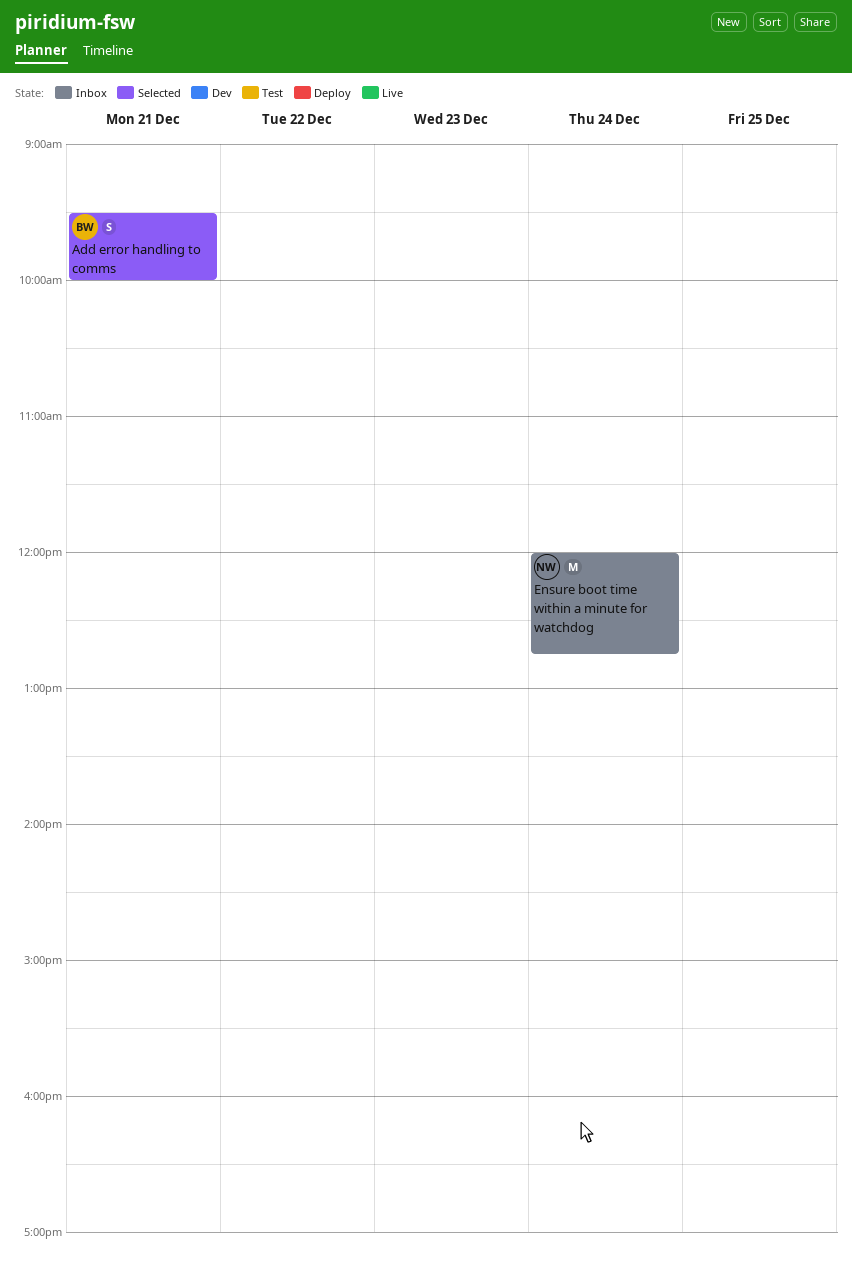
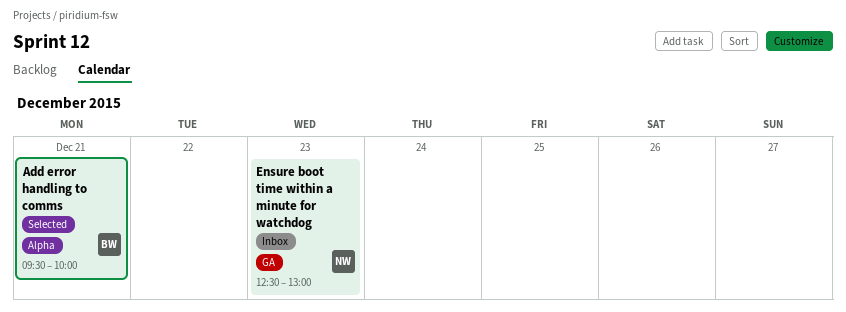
Ensure boot time within a minute for watchdog, day: Dec 24 -> Dec 23
Ensure boot time within a minute for watchdog, begins: 12:00 -> 12:30
Ensure boot time within a minute for watchdog, ends: 12:45 -> 13:00

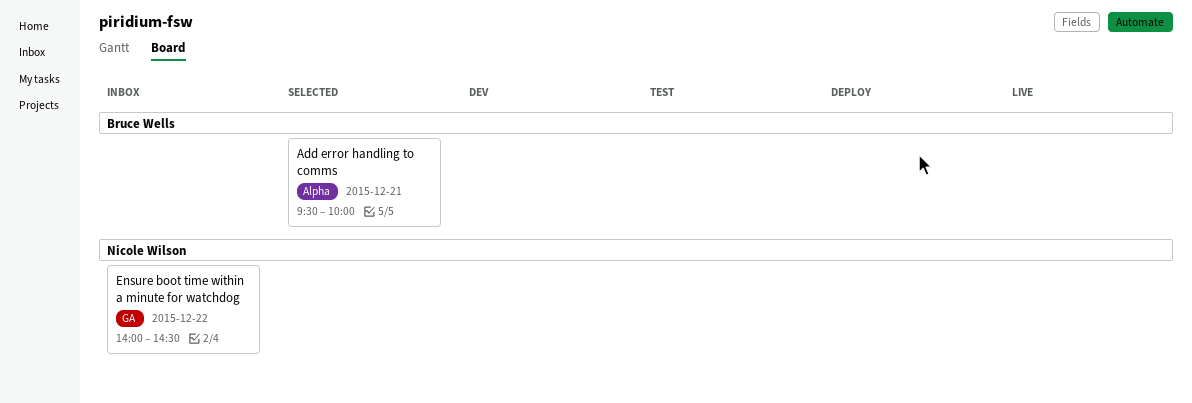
Ensure boot time within a minute for watchdog, day: Dec 23 -> Dec 22
Ensure boot time within a minute for watchdog, begins: 12:30 -> 14:00
Ensure boot time within a minute for watchdog, ends: 13:00 -> 14:30

